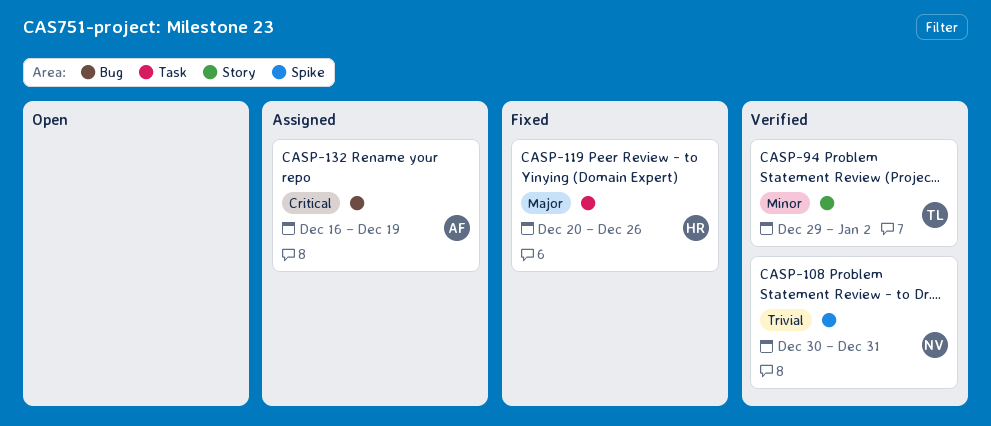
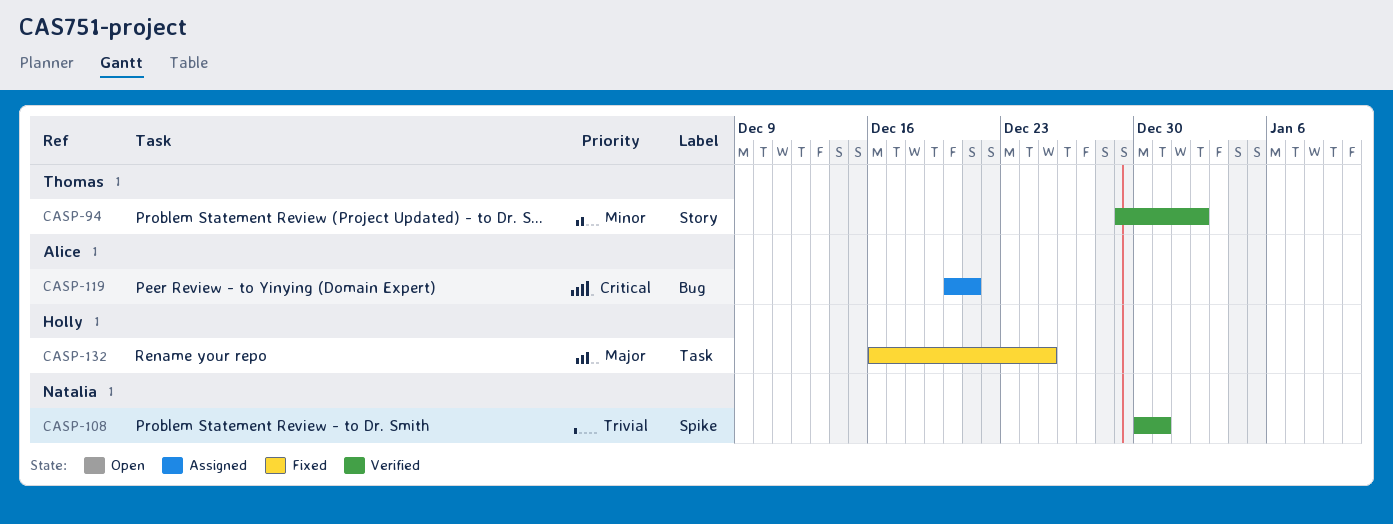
CASP-119, status: Fixed -> Assigned
CASP-119, owner: Holly -> Alice
CASP-119, priority: Major -> Critical
CASP-119, label: Task -> Bug
CASP-119, due: Dec 26 -> Dec 21
CASP-132, status: Assigned -> Fixed
CASP-132, owner: Alice -> Holly
CASP-132, priority: Critical -> Major
CASP-132, label: Bug -> Task
CASP-132, due: Dec 19 -> Dec 25

